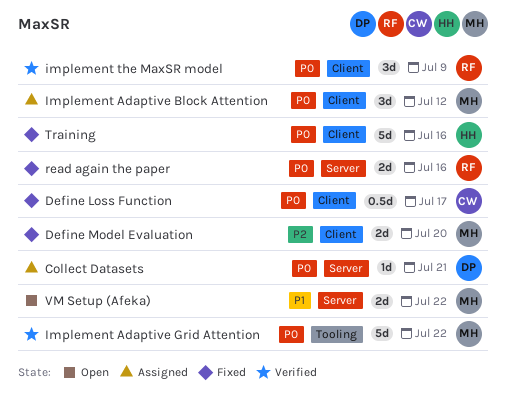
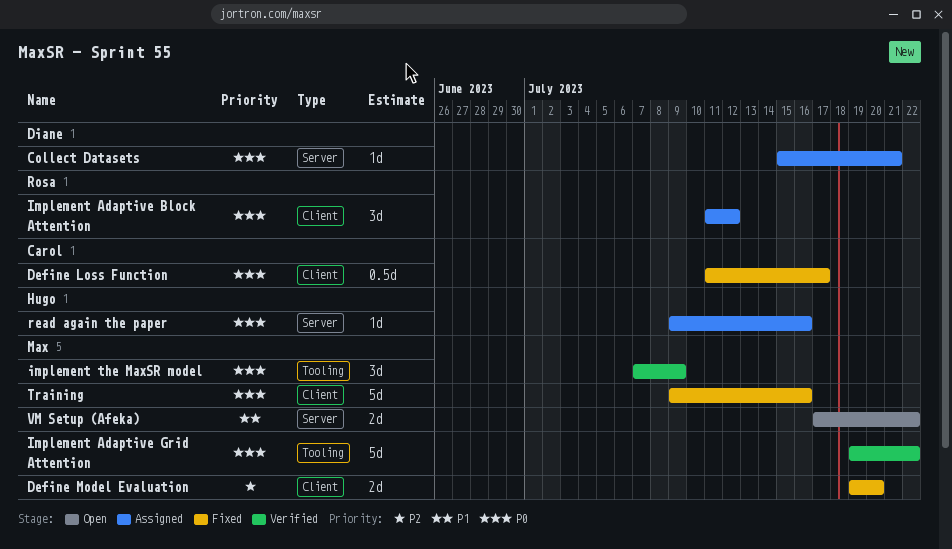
Implement Adaptive Block Attention, owner: Max -> Rosa
implement the MaxSR model, owner: Rosa -> Max
implement the MaxSR model, label: Client -> Tooling
read again the paper, status: Fixed -> Assigned
read again the paper, owner: Rosa -> Hugo
read again the paper, estimate: 2d -> 1d
Training, owner: Hugo -> Max

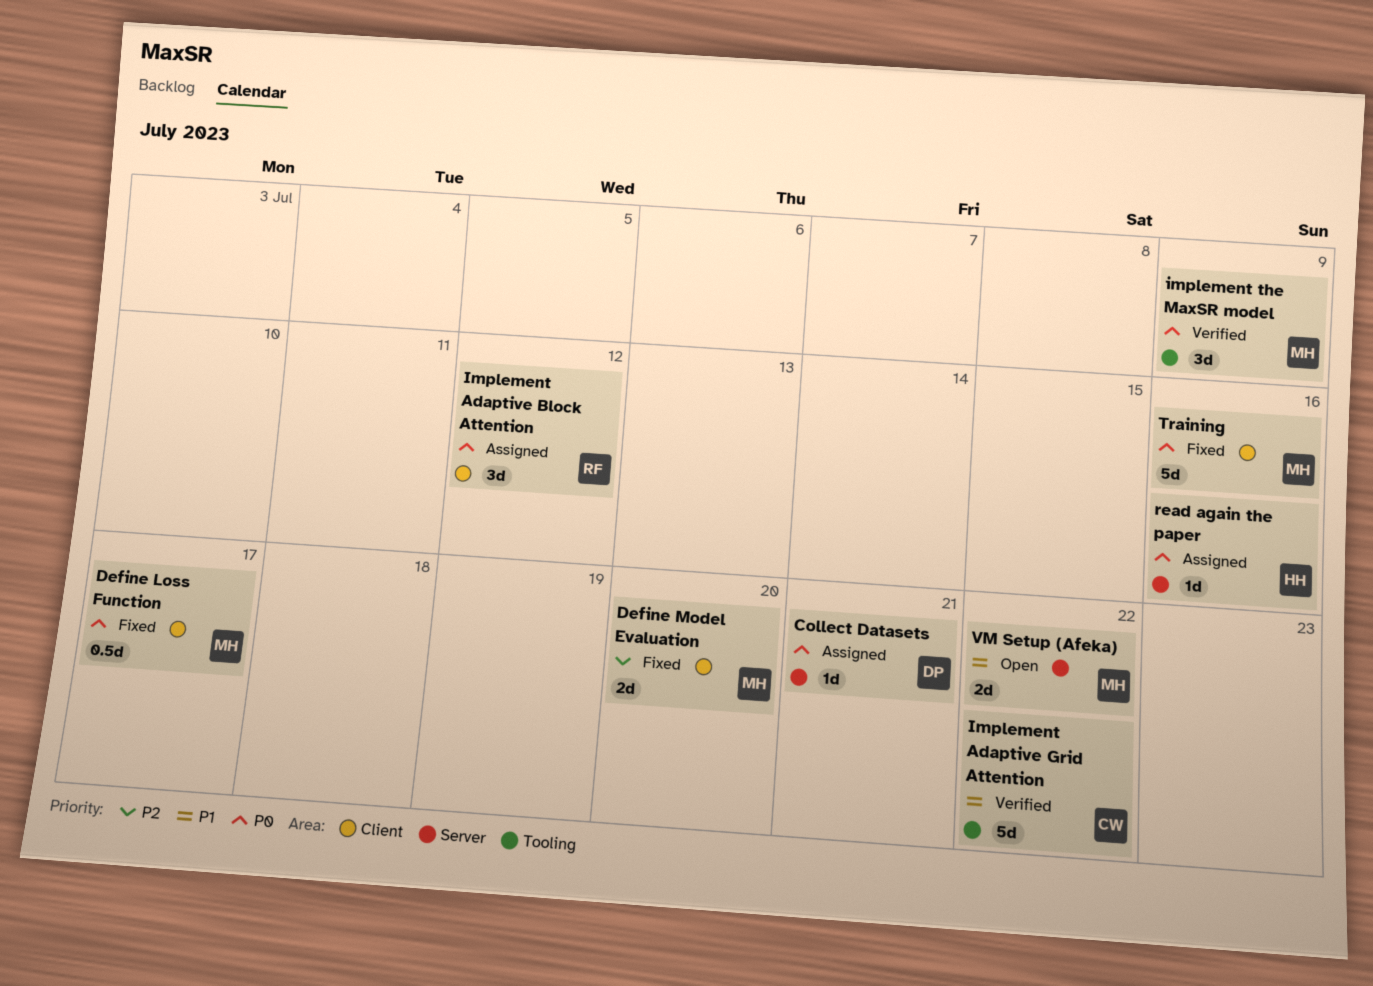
Define Loss Function, owner: Carol -> Max
Implement Adaptive Grid Attention, owner: Max -> Carol
Implement Adaptive Grid Attention, priority: P0 -> P1

